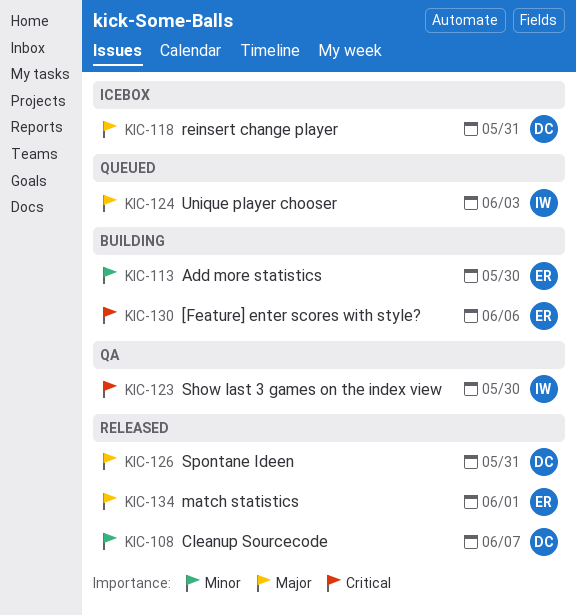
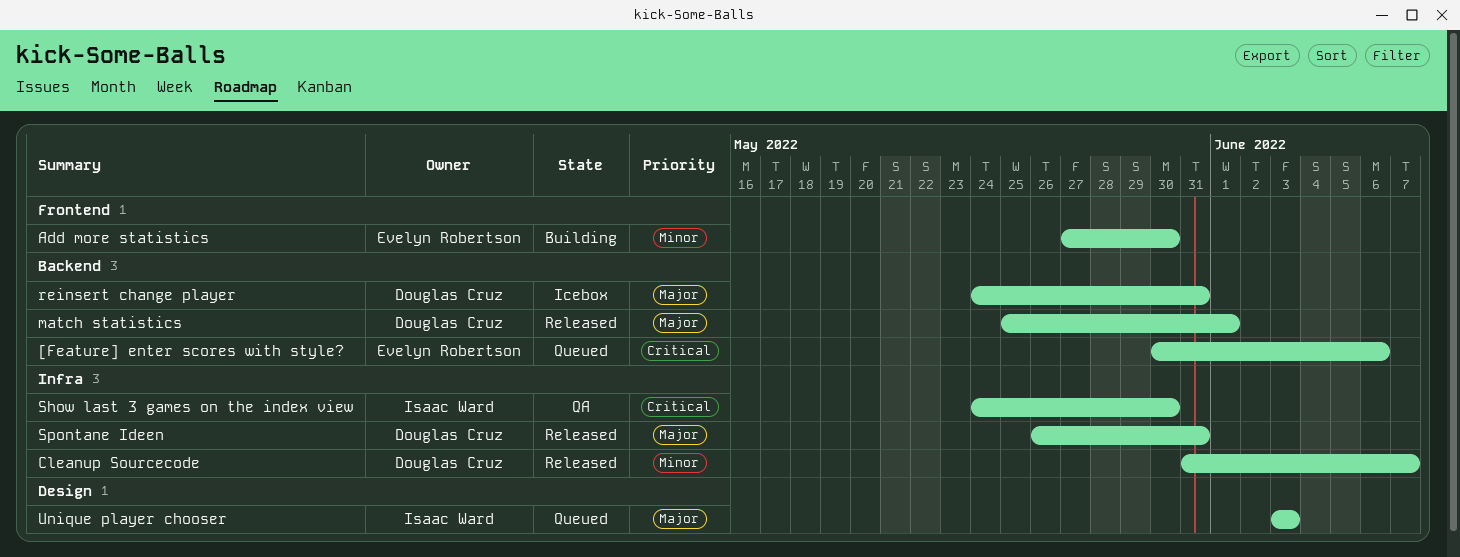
[Feature] enter scores with style?, status: Building -> Queued
match statistics, owner: Evelyn Robertson -> Douglas Cruz

